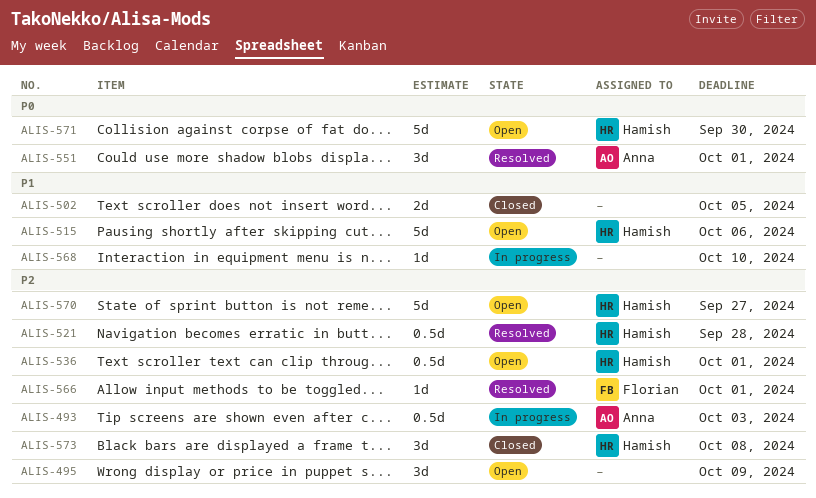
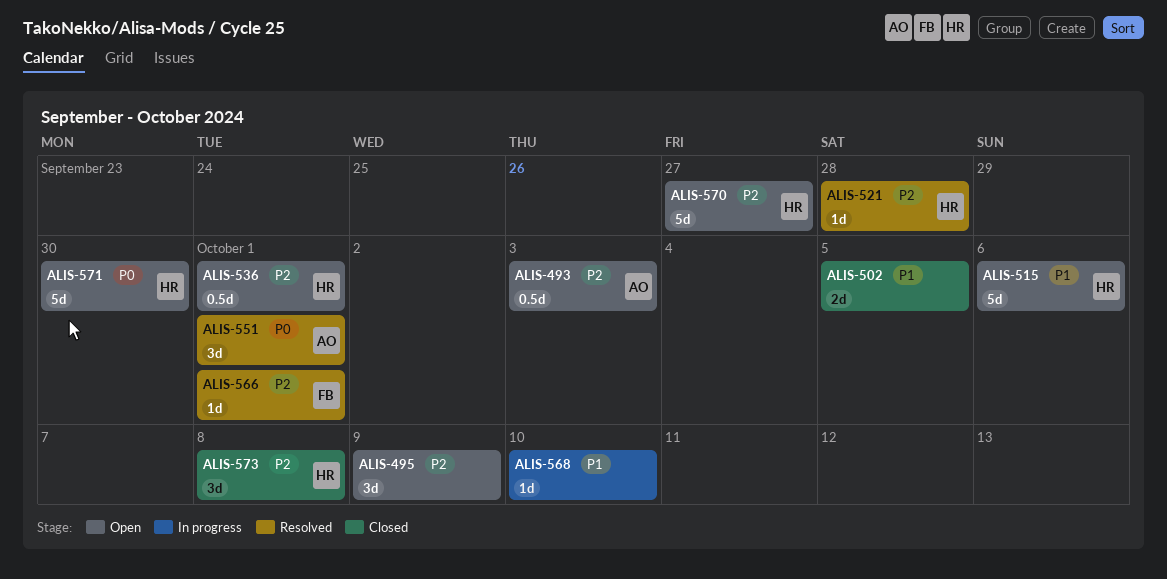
ALIS-493, status: In progress -> Open
ALIS-521, estimate: 0.5d -> 1d

